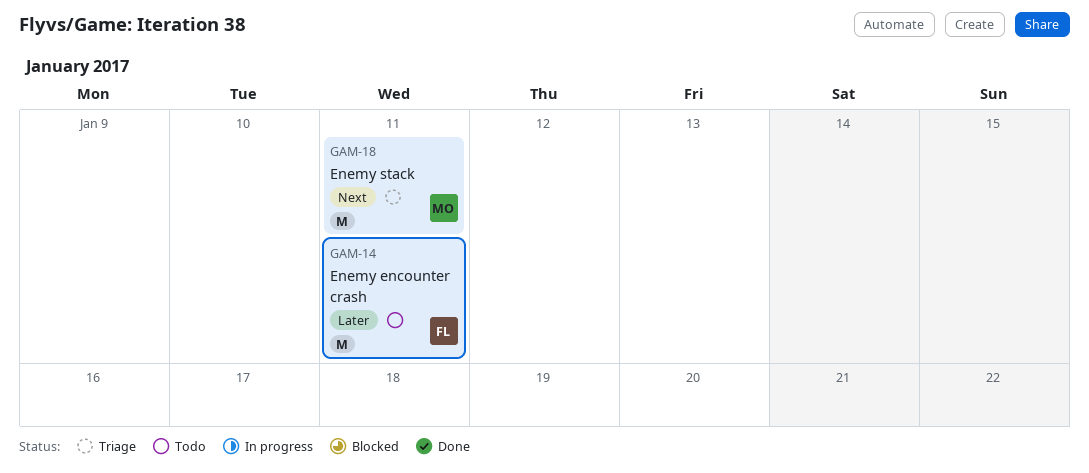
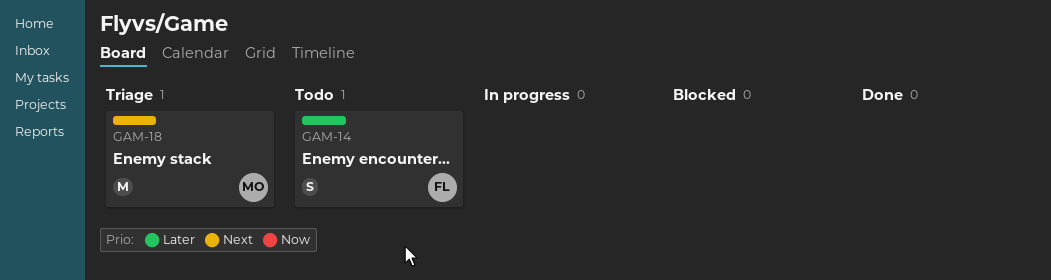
GAM-14, estimate: M -> S

